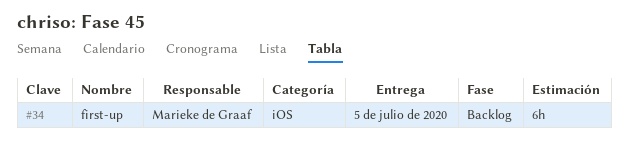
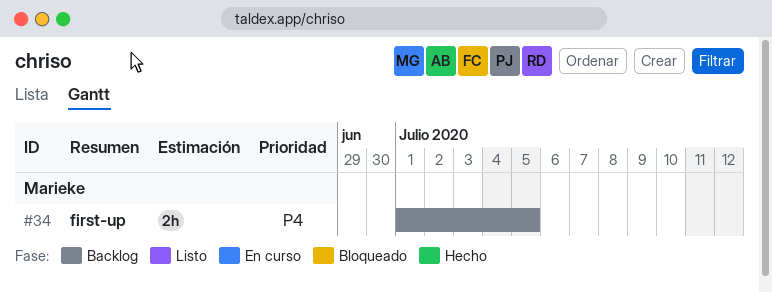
#34, estimate: 6h -> 2h

